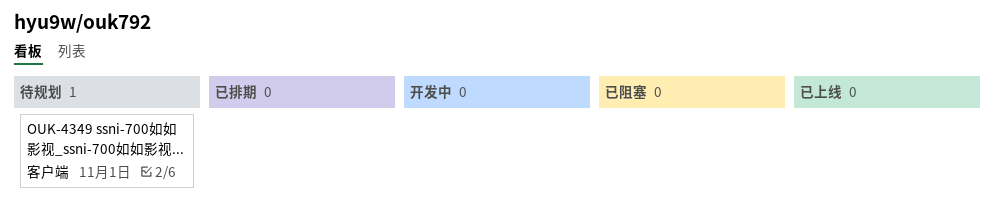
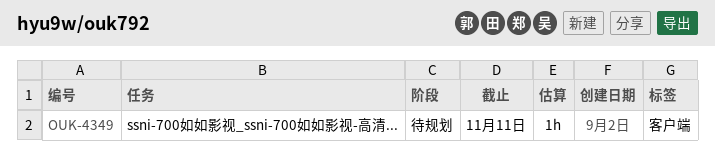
OUK-4349, due: Nov 1 -> Nov 11

